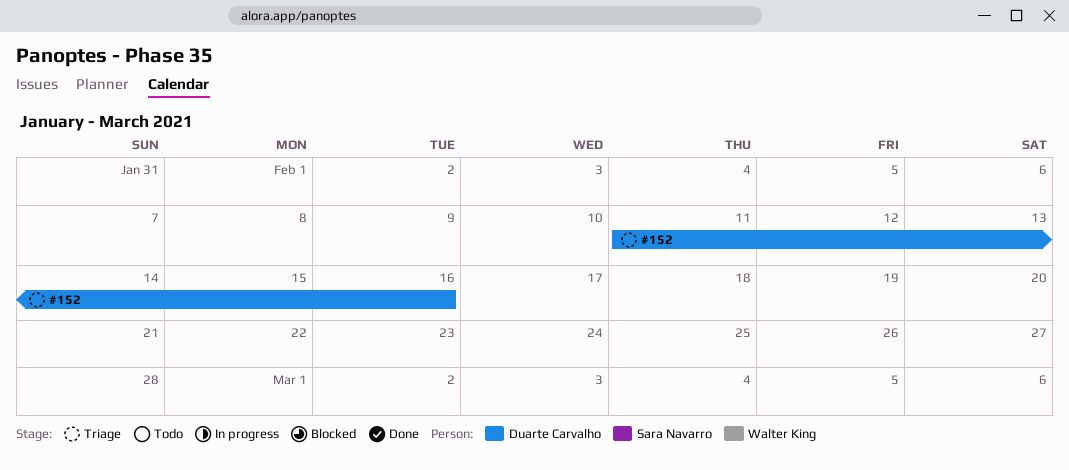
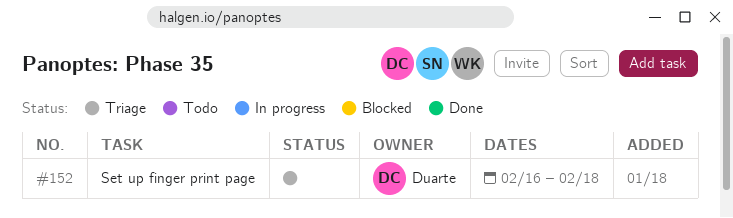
#152, start: Feb 11 -> Feb 16
#152, due: Feb 16 -> Feb 18

